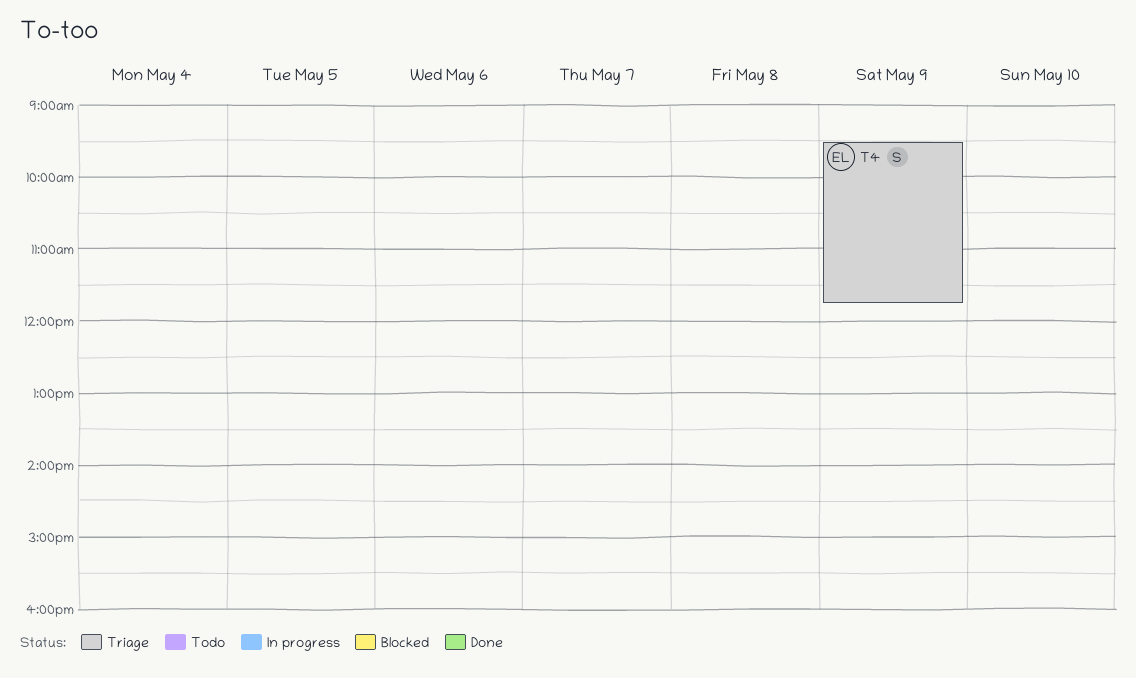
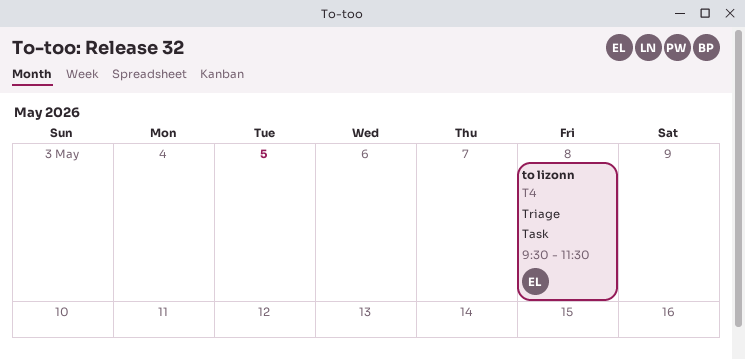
T4, day: May 9 -> May 8
T4, ends: 11:45 -> 11:30

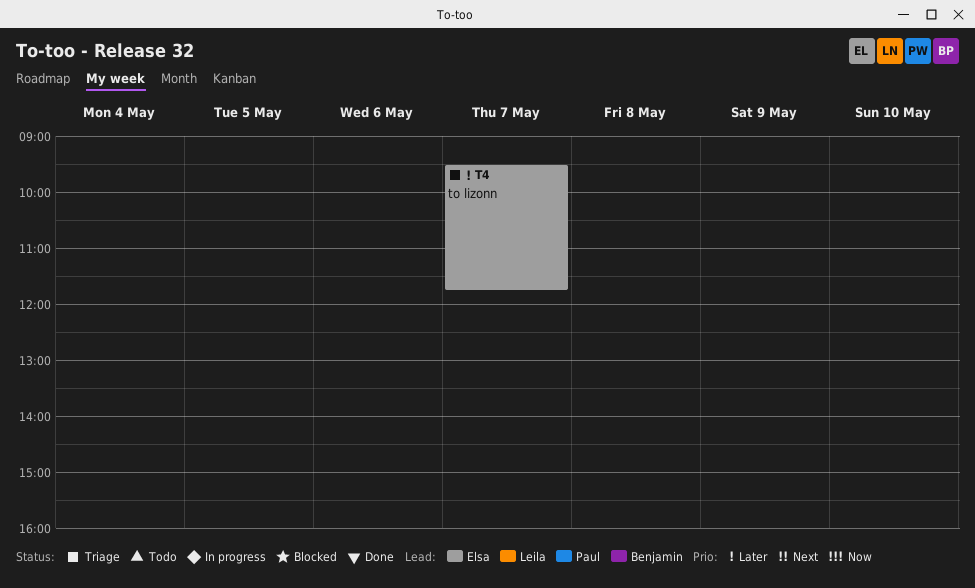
T4, day: May 8 -> May 7
T4, ends: 11:30 -> 11:45

